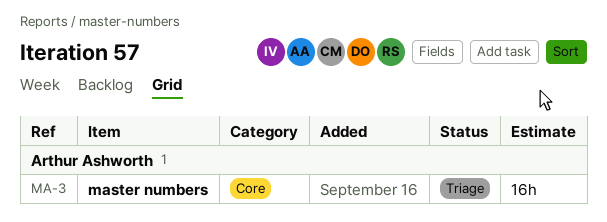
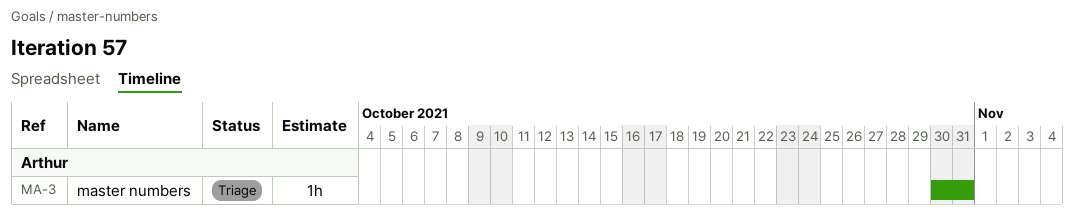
MA-3, estimate: 16h -> 1h

